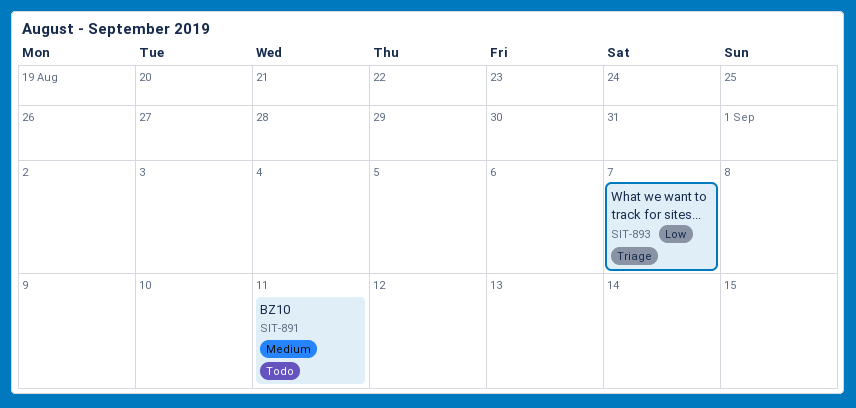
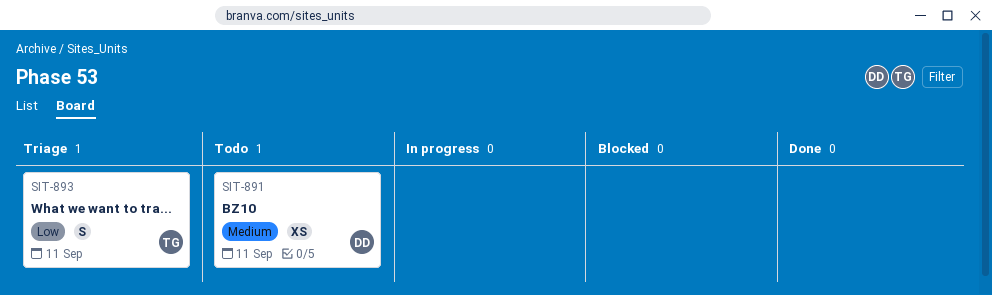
SIT-893, due: Sep 7 -> Sep 11

